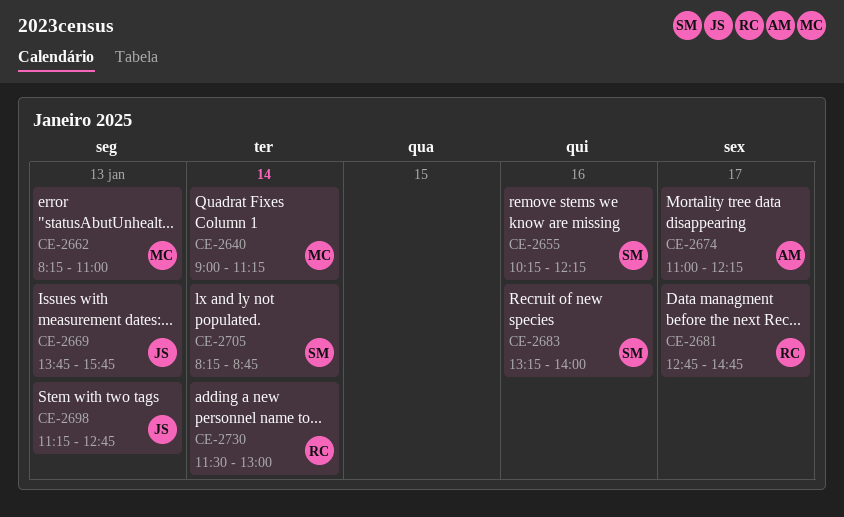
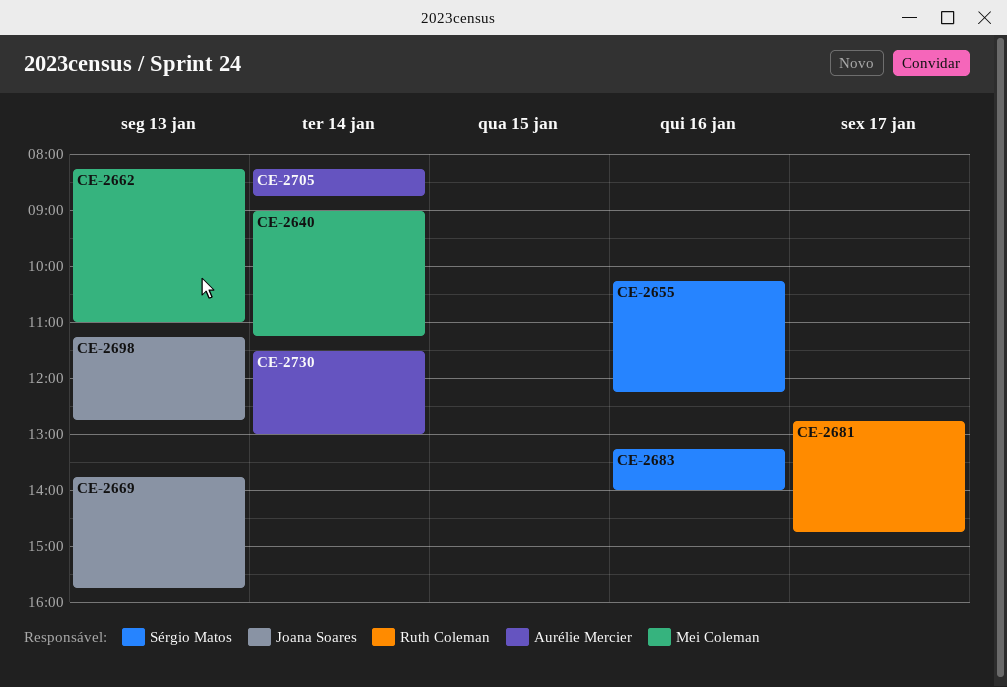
CE-2674: present -> none
CE-2705, owner: Sérgio Matos -> Aurélie Mercier
CE-2730, owner: Ruth Coleman -> Aurélie Mercier

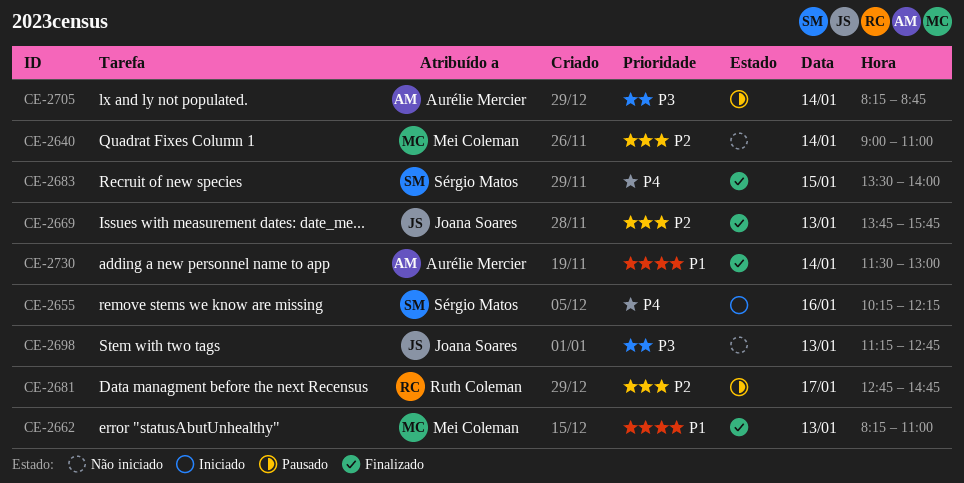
CE-2640, ends: 11:15 -> 11:00
CE-2683, day: Jan 16 -> Jan 15
CE-2683, begins: 13:15 -> 13:30

